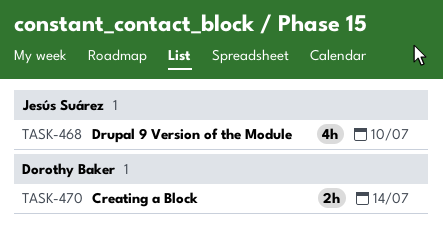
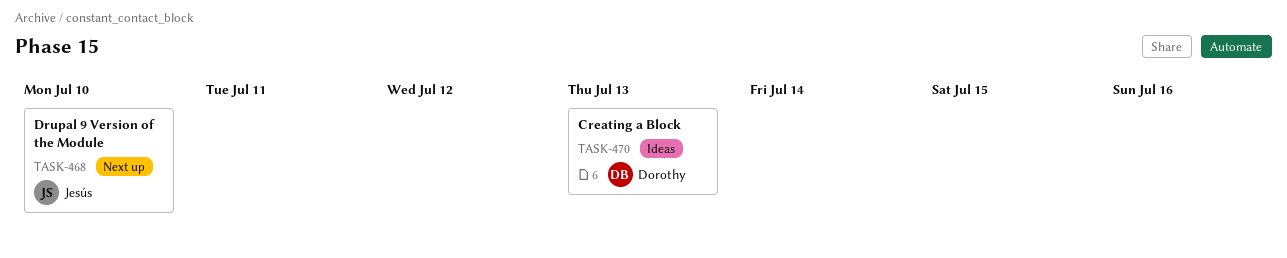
TASK-470, due: Jul 14 -> Jul 13

